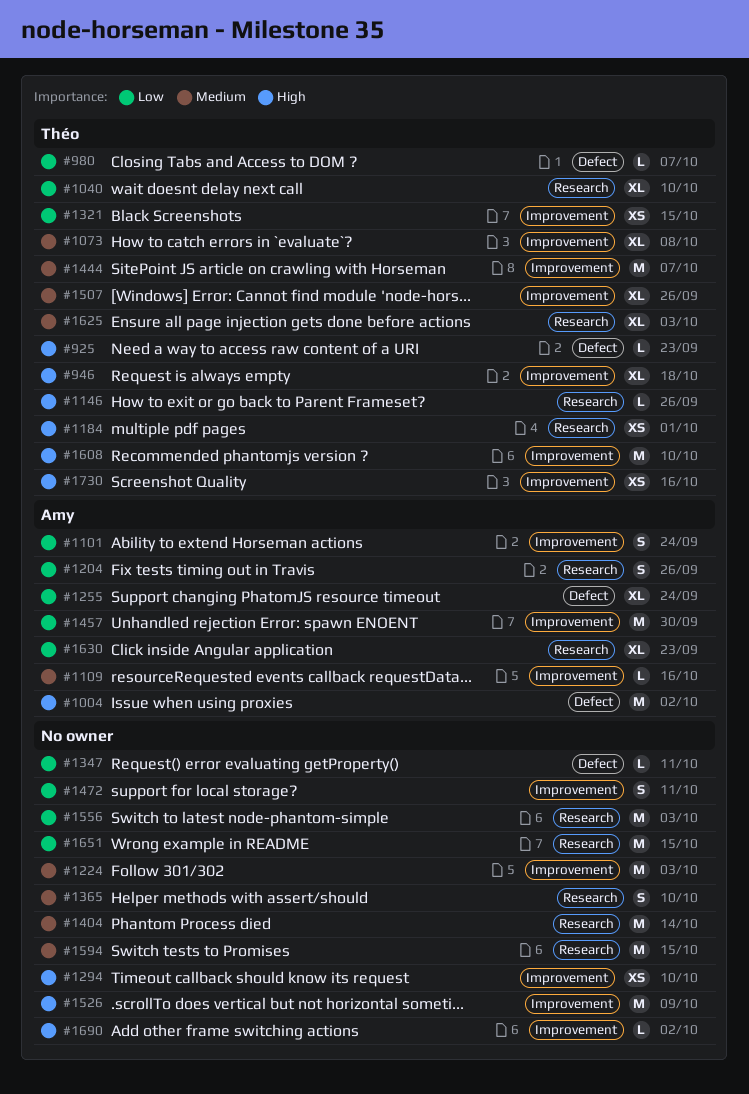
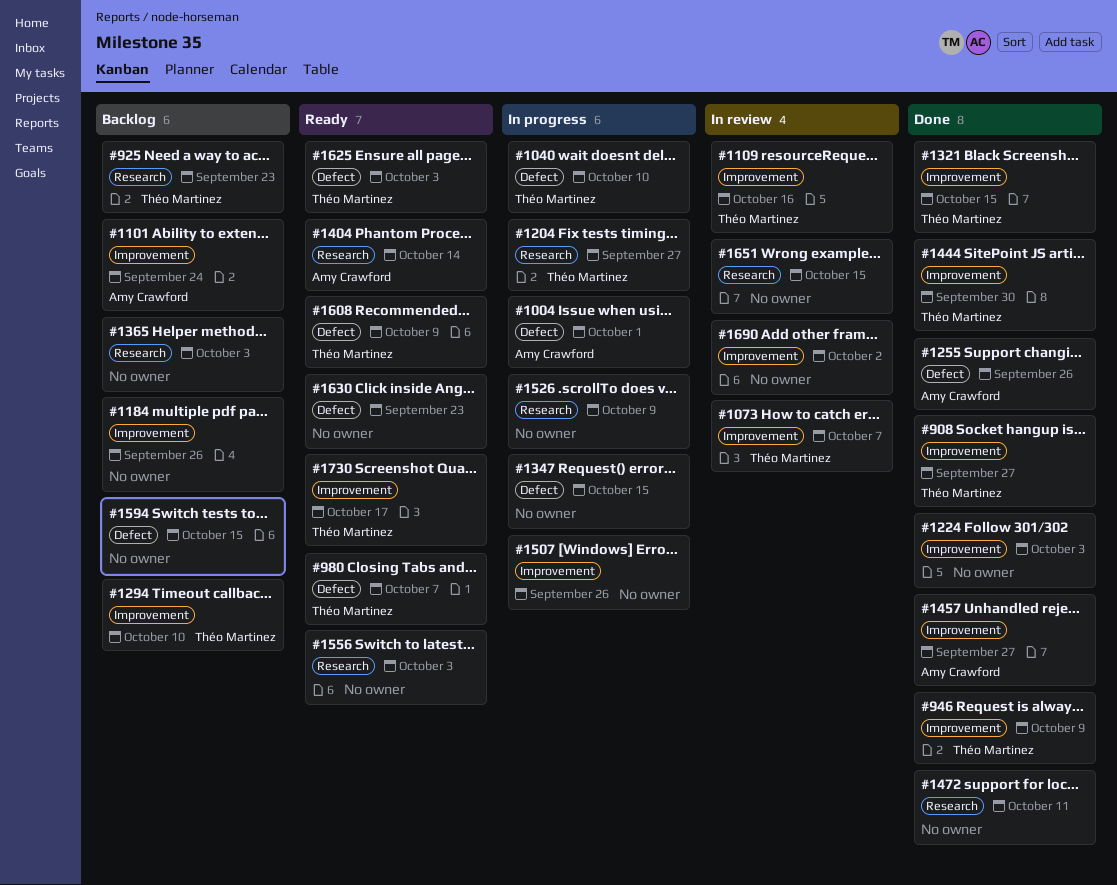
#908: none -> present
#925, label: Defect -> Research
#946, due: Oct 18 -> Oct 9
#1004, due: Oct 2 -> Oct 1
#1040, label: Research -> Defect
#1073, due: Oct 8 -> Oct 7
#1109, owner: Amy Crawford -> Théo Martinez
#1146: present -> none
#1184, owner: Théo Martinez -> none
#1184, label: Research -> Improvement
#1184, due: Oct 1 -> Sep 26
#1204, owner: Amy Crawford -> Théo Martinez
#1204, due: Sep 26 -> Sep 27
#1255, due: Sep 24 -> Sep 26
#1294, owner: none -> Théo Martinez
#1347, due: Oct 11 -> Oct 15
#1365, due: Oct 10 -> Oct 3
#1404, owner: none -> Amy Crawford
#1444, due: Oct 7 -> Sep 30
#1457, due: Sep 30 -> Sep 27
#1472, label: Improvement -> Research
#1507, owner: Théo Martinez -> none
#1526, label: Improvement -> Research
#1594, label: Research -> Defect
#1608, label: Improvement -> Defect
#1608, due: Oct 10 -> Oct 9
#1625, label: Research -> Defect
#1630, owner: Amy Crawford -> none
#1630, label: Research -> Defect
#1730, due: Oct 16 -> Oct 17

